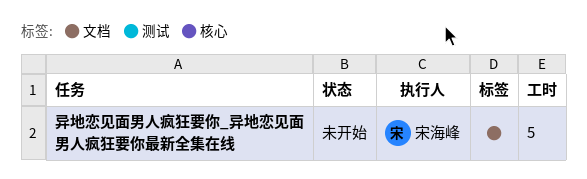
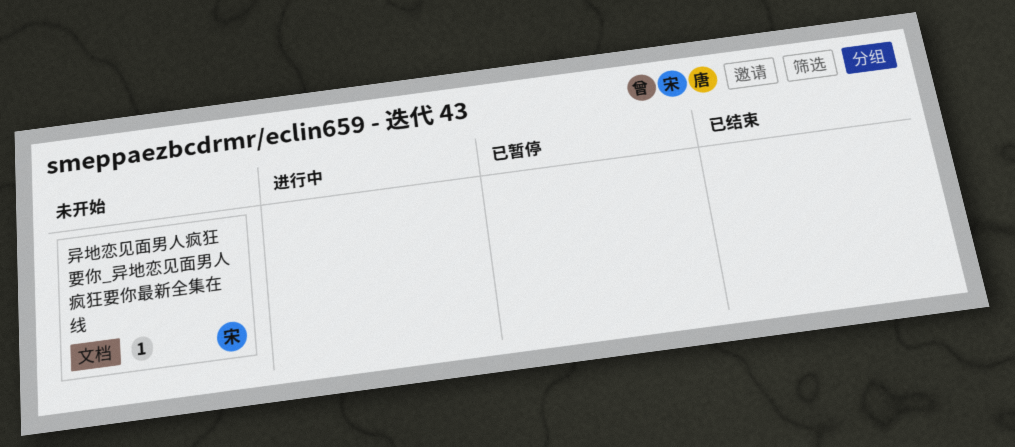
异地恋见面男人疯狂要你_异地恋见面男人疯狂要你最新全集在线, estimate: 5 -> 1

